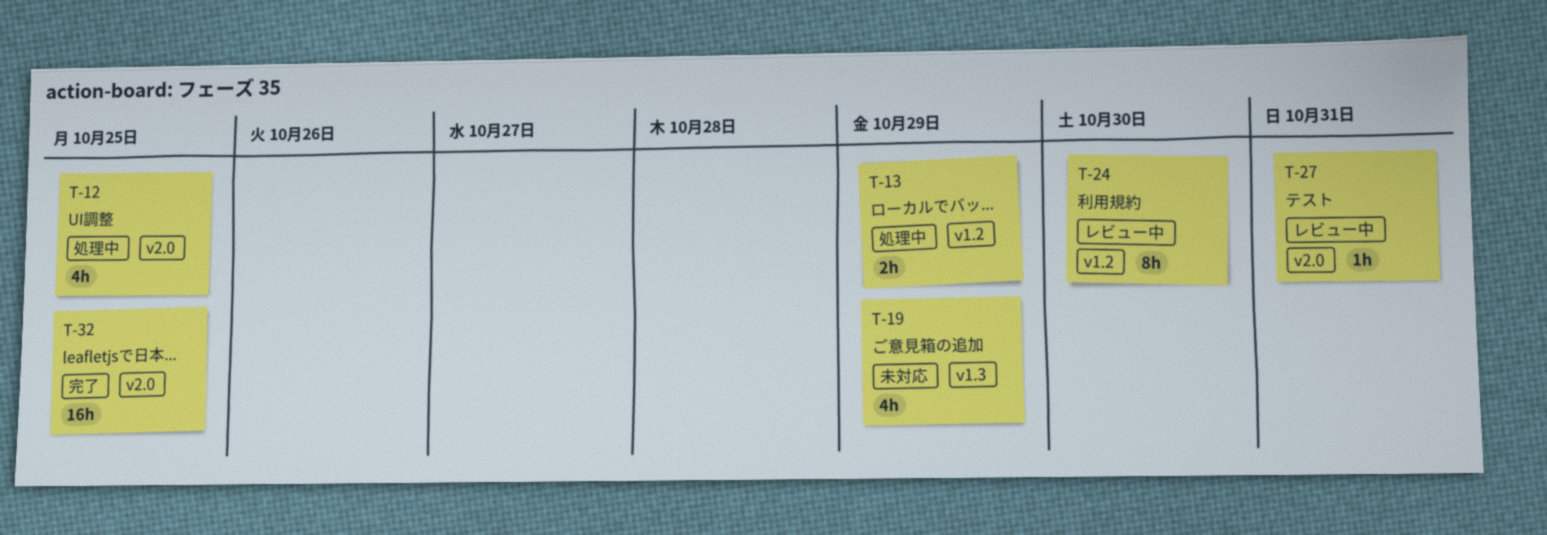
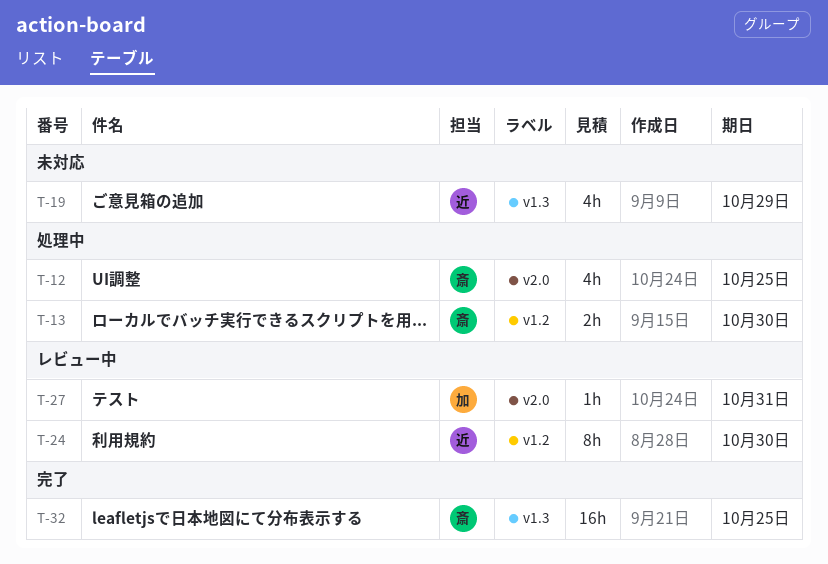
T-13, due: Oct 29 -> Oct 30
T-32, label: v2.0 -> v1.3

